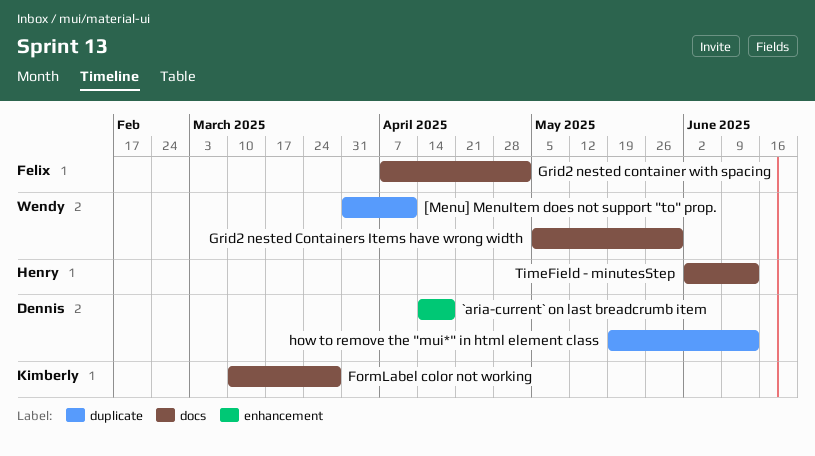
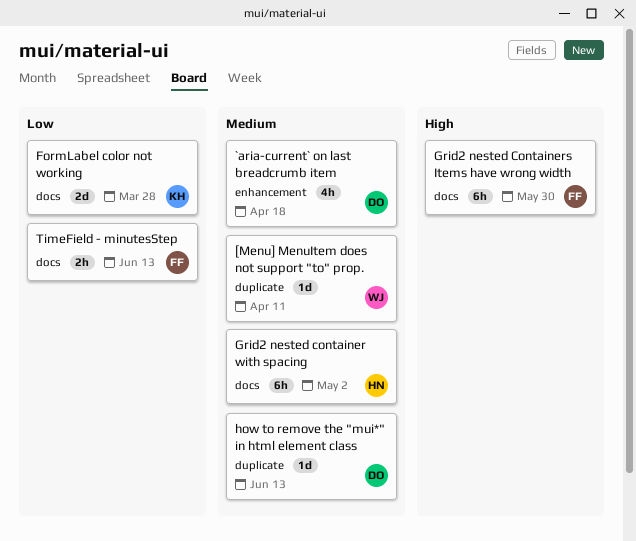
Grid2 nested container with spacing, owner: Felix -> Henry
Grid2 nested Containers Items have wrong width, owner: Wendy -> Felix
TimeField - minutesStep, owner: Henry -> Felix

